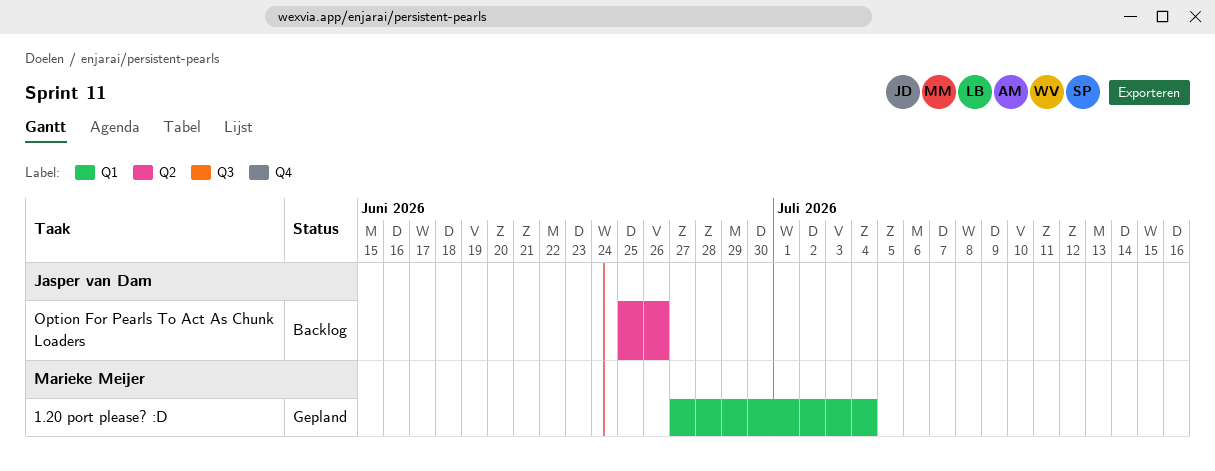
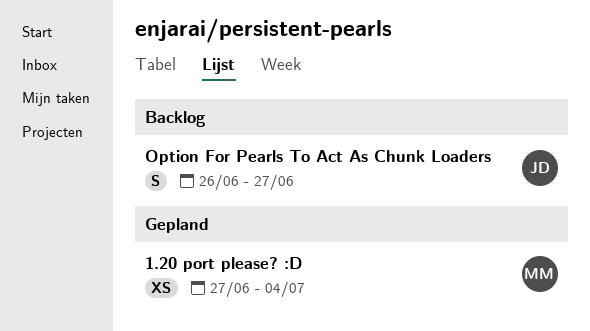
Option For Pearls To Act As Chunk Loaders, start: Jun 25 -> Jun 26
Option For Pearls To Act As Chunk Loaders, due: Jun 26 -> Jun 27

